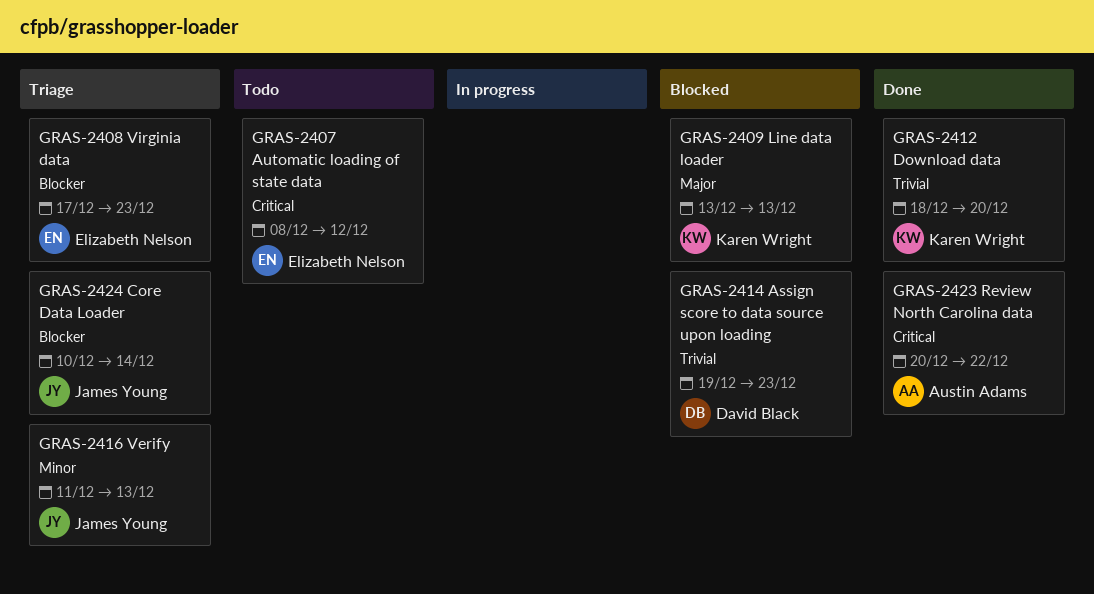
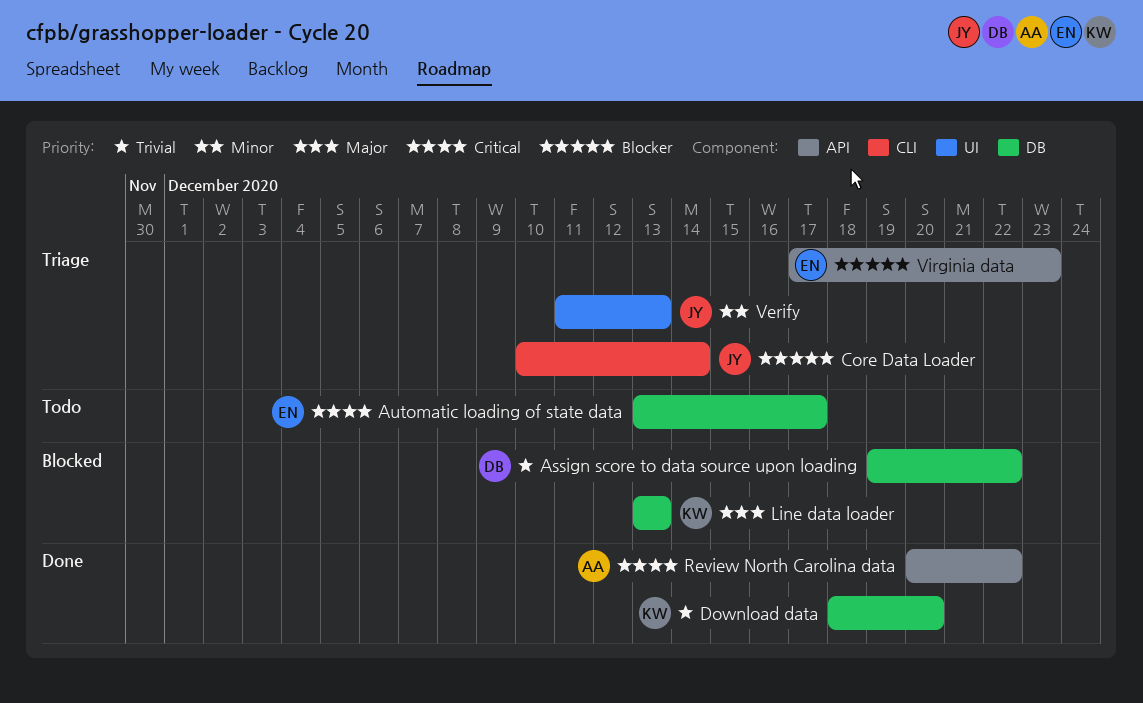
Assign score to data source upon loading, due: Dec 23 -> Dec 22
Automatic loading of state data, start: Dec 8 -> Dec 13
Automatic loading of state data, due: Dec 12 -> Dec 17

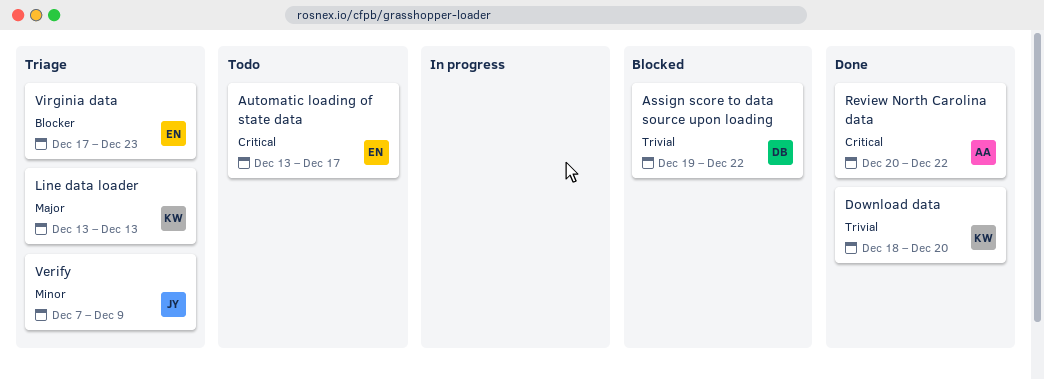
Core Data Loader: present -> none
Line data loader, status: Blocked -> Triage
Verify, start: Dec 11 -> Dec 7
Verify, due: Dec 13 -> Dec 9

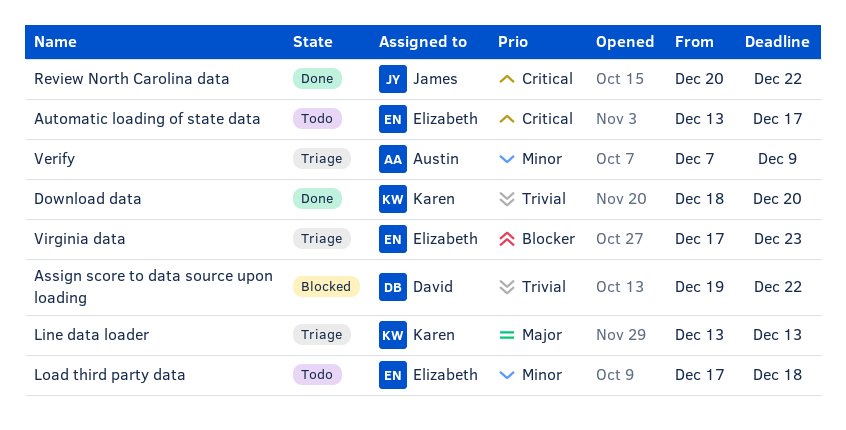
Load third party data: none -> present
Review North Carolina data, owner: Austin -> James
Verify, owner: James -> Austin

